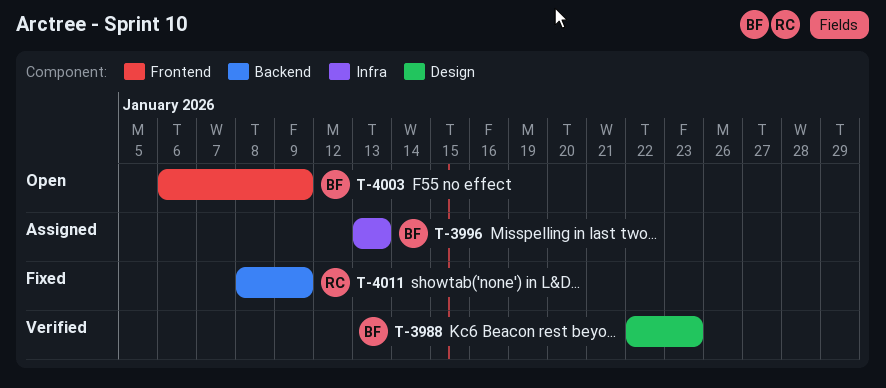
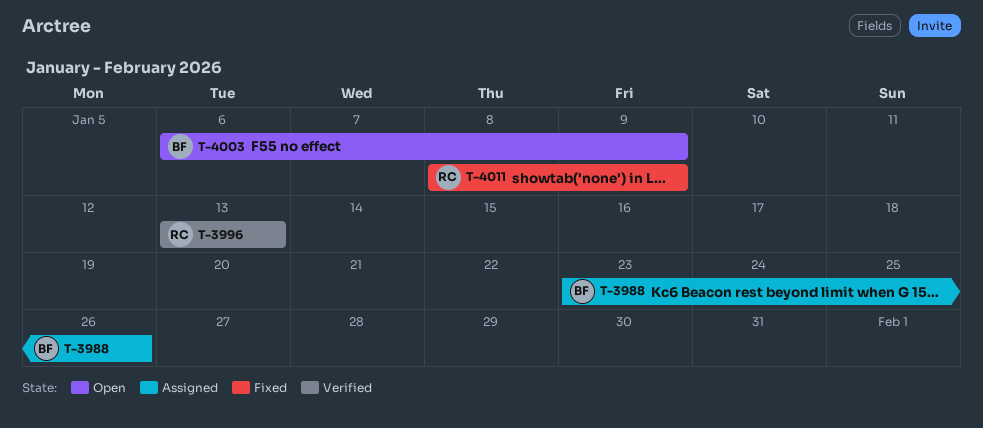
T-3988, status: Verified -> Assigned
T-3988, start: Jan 22 -> Jan 23
T-3988, due: Jan 23 -> Jan 26
T-3996, status: Assigned -> Verified
T-3996, owner: BF -> RC

